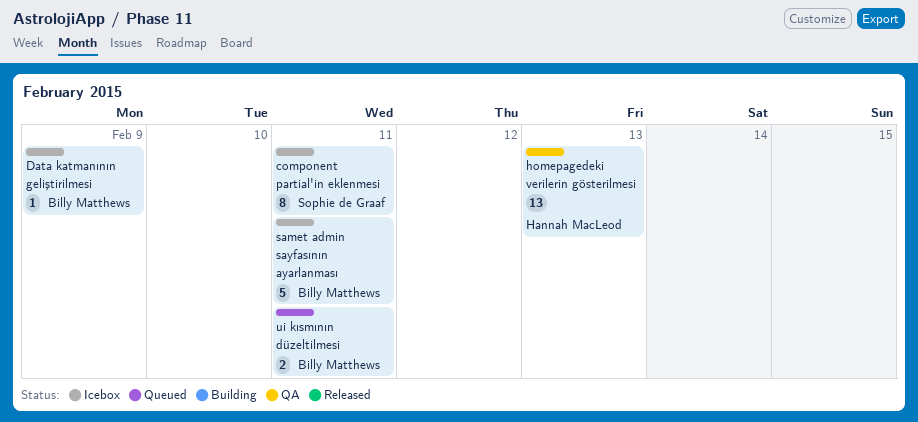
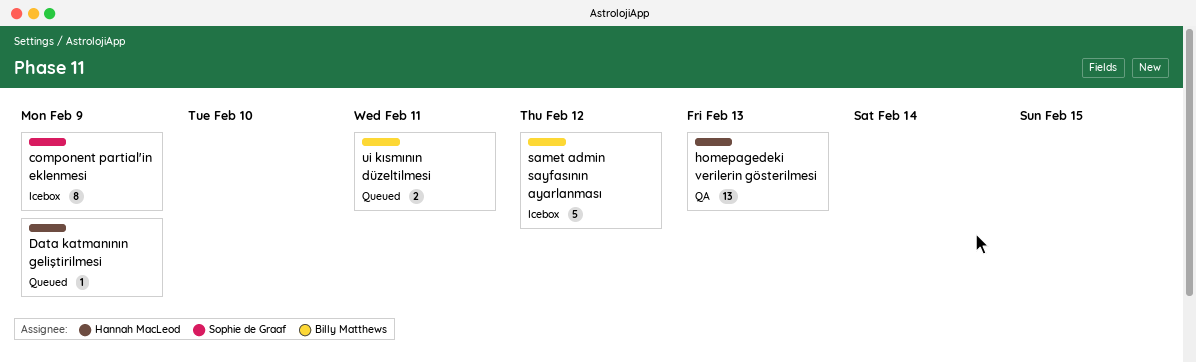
component partial'in eklenmesi, due: Feb 11 -> Feb 9
Data katmanının geliştirilmesi, status: Icebox -> Queued
Data katmanının geliştirilmesi, owner: Billy Matthews -> Hannah MacLeod
samet admin sayfasının ayarlanması, due: Feb 11 -> Feb 12

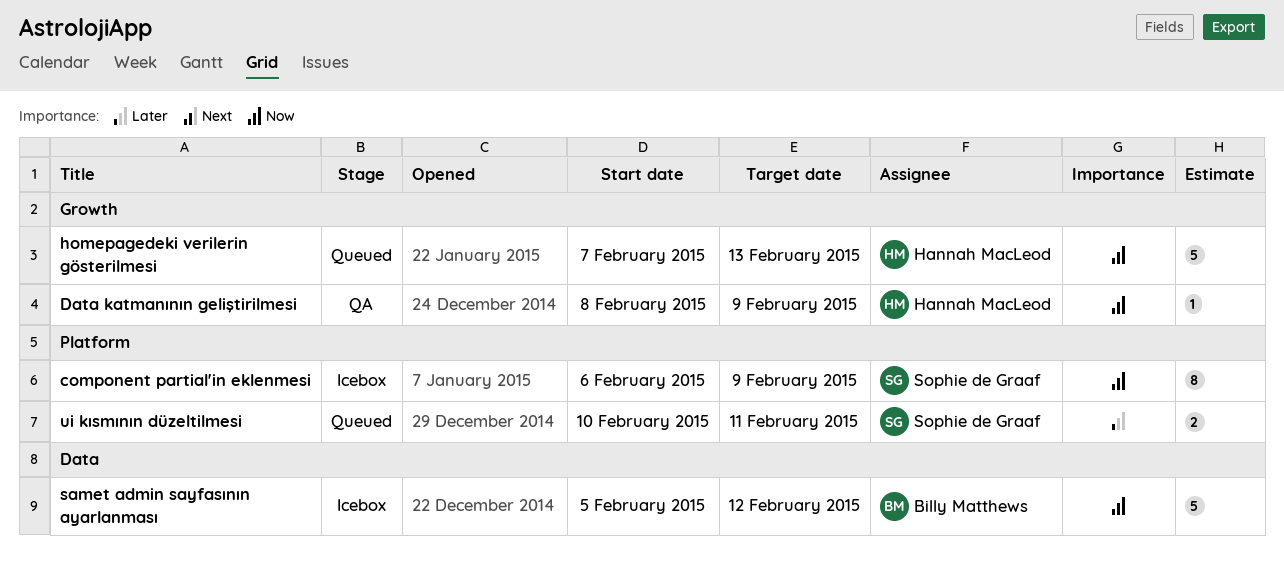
Data katmanının geliştirilmesi, status: Queued -> QA
homepagedeki verilerin gösterilmesi, status: QA -> Queued
homepagedeki verilerin gösterilmesi, estimate: 13 -> 5
ui kısmının düzeltilmesi, owner: Billy Matthews -> Sophie de Graaf

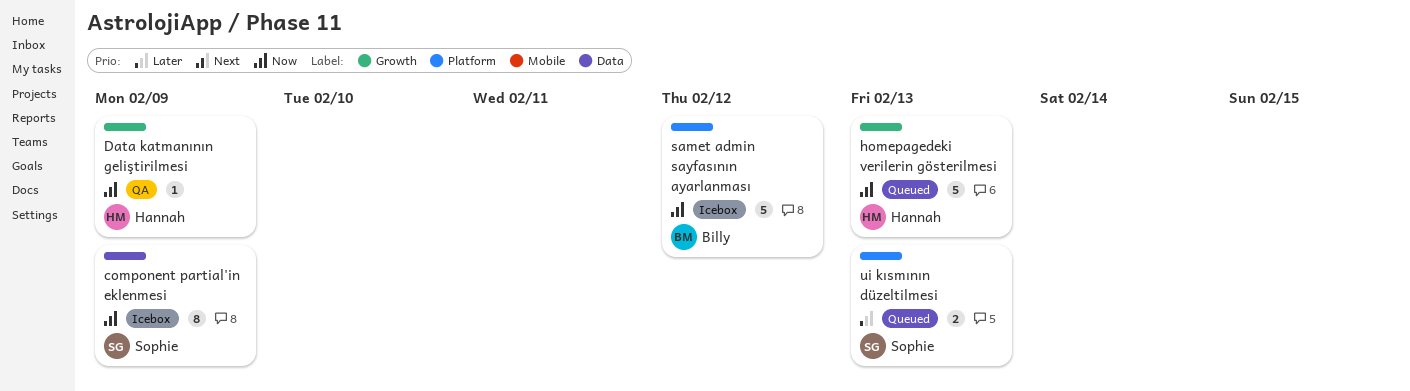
component partial'in eklenmesi, label: Platform -> Data
samet admin sayfasının ayarlanması, label: Data -> Platform
ui kısmının düzeltilmesi, due: Feb 11 -> Feb 13

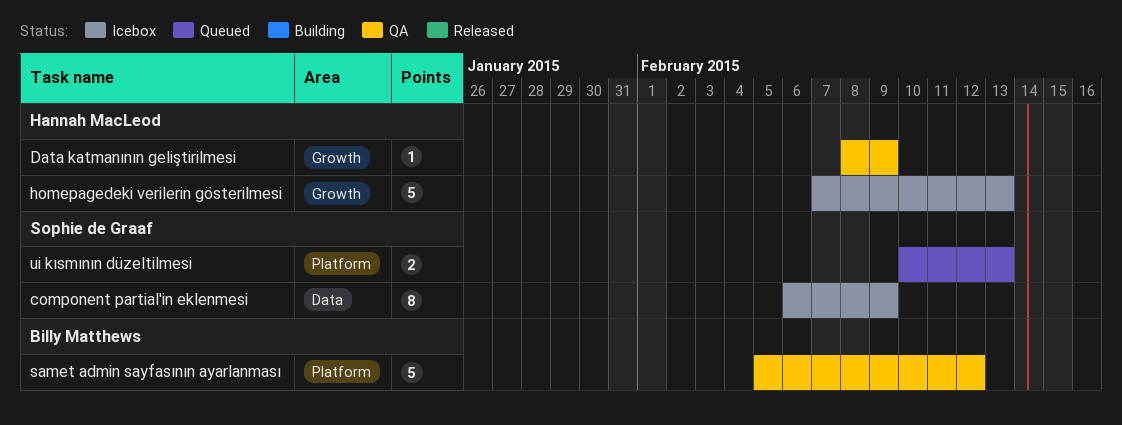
homepagedeki verilerin gösterilmesi, status: Queued -> Icebox
samet admin sayfasının ayarlanması, status: Icebox -> QA

